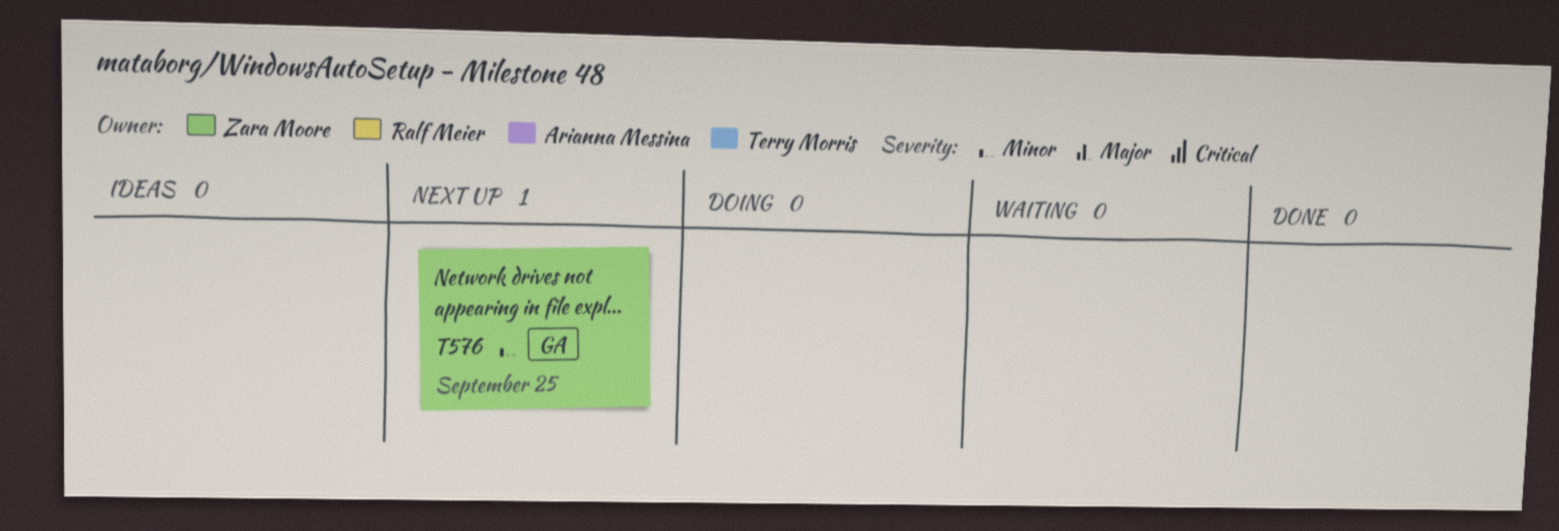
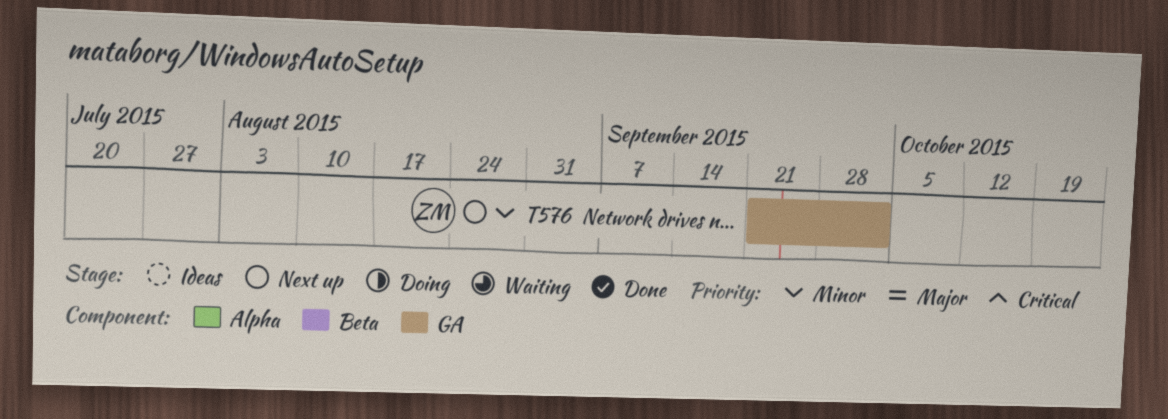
T576, due: Sep 25 -> Oct 2

